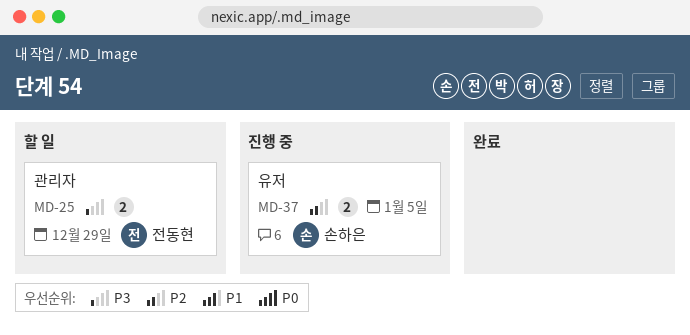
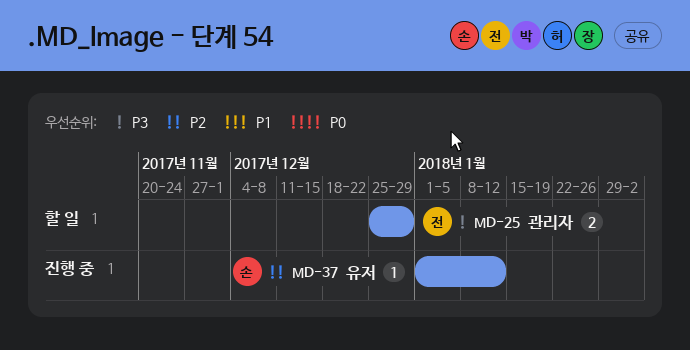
MD-37, estimate: 2 -> 1
MD-37, due: Jan 5 -> Jan 12

